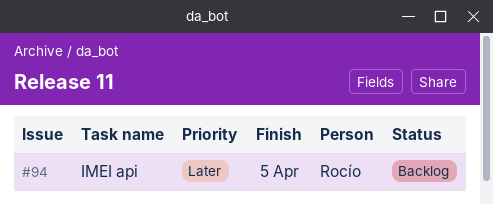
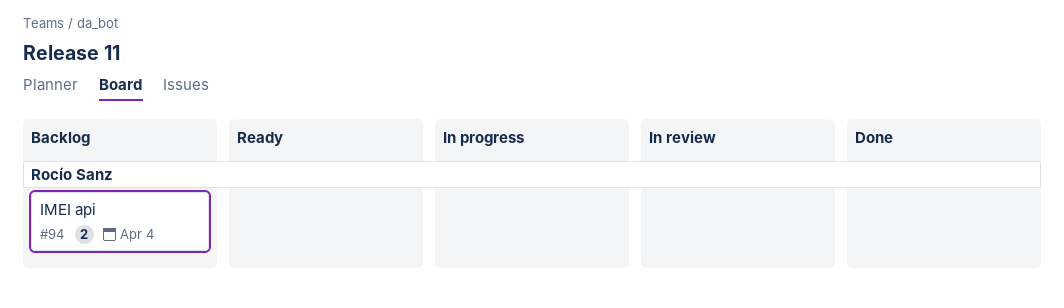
#94, due: Apr 5 -> Apr 4

